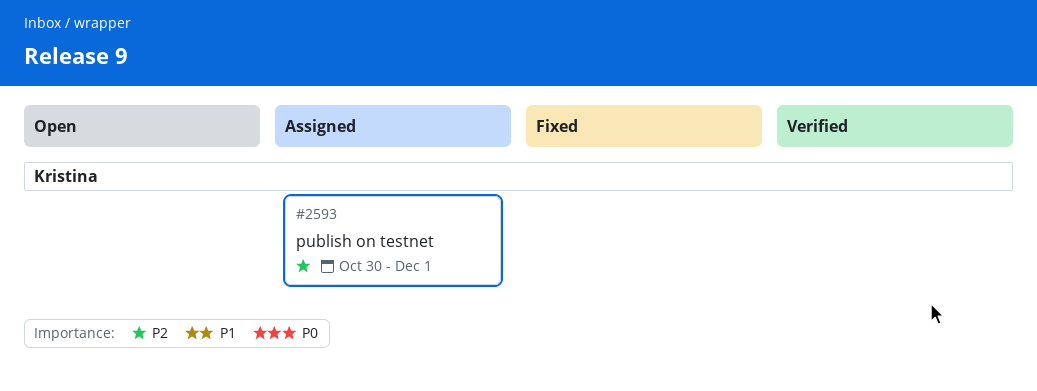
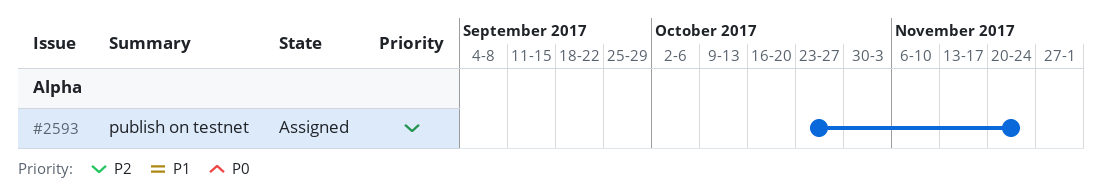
#2593, start: Oct 30 -> Oct 23
#2593, due: Dec 1 -> Nov 24

